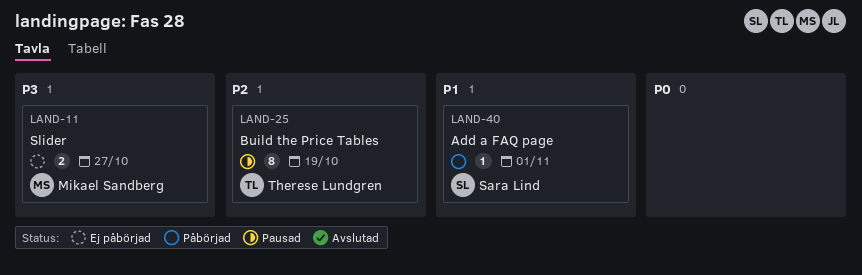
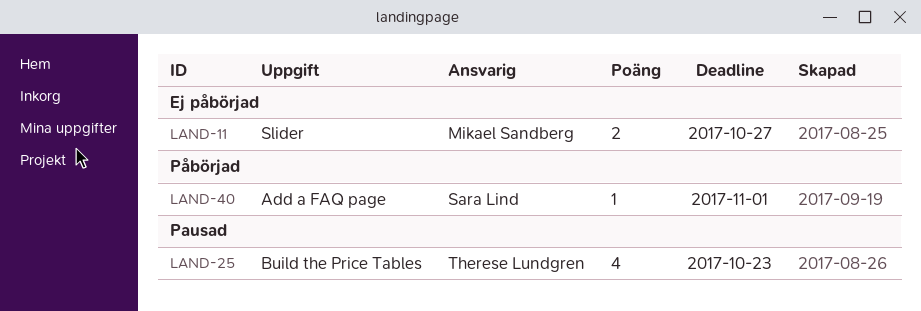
LAND-25, estimate: 8 -> 4
LAND-25, due: Oct 19 -> Oct 23

